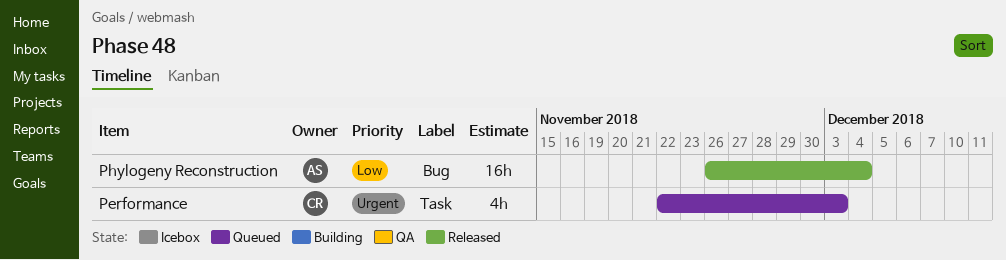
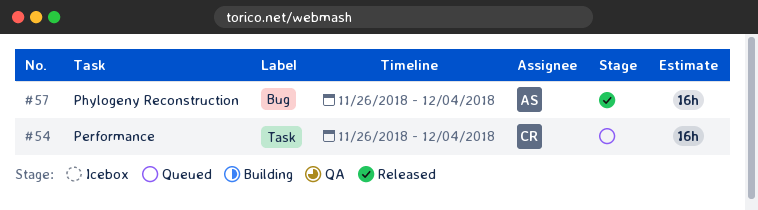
Performance, estimate: 4h -> 16h
Performance, start: Nov 22 -> Nov 26
Performance, due: Dec 3 -> Dec 4

